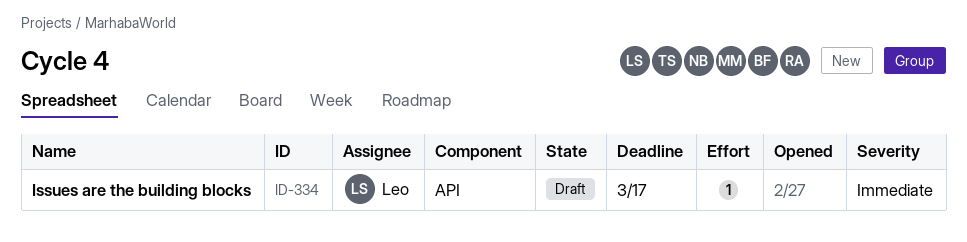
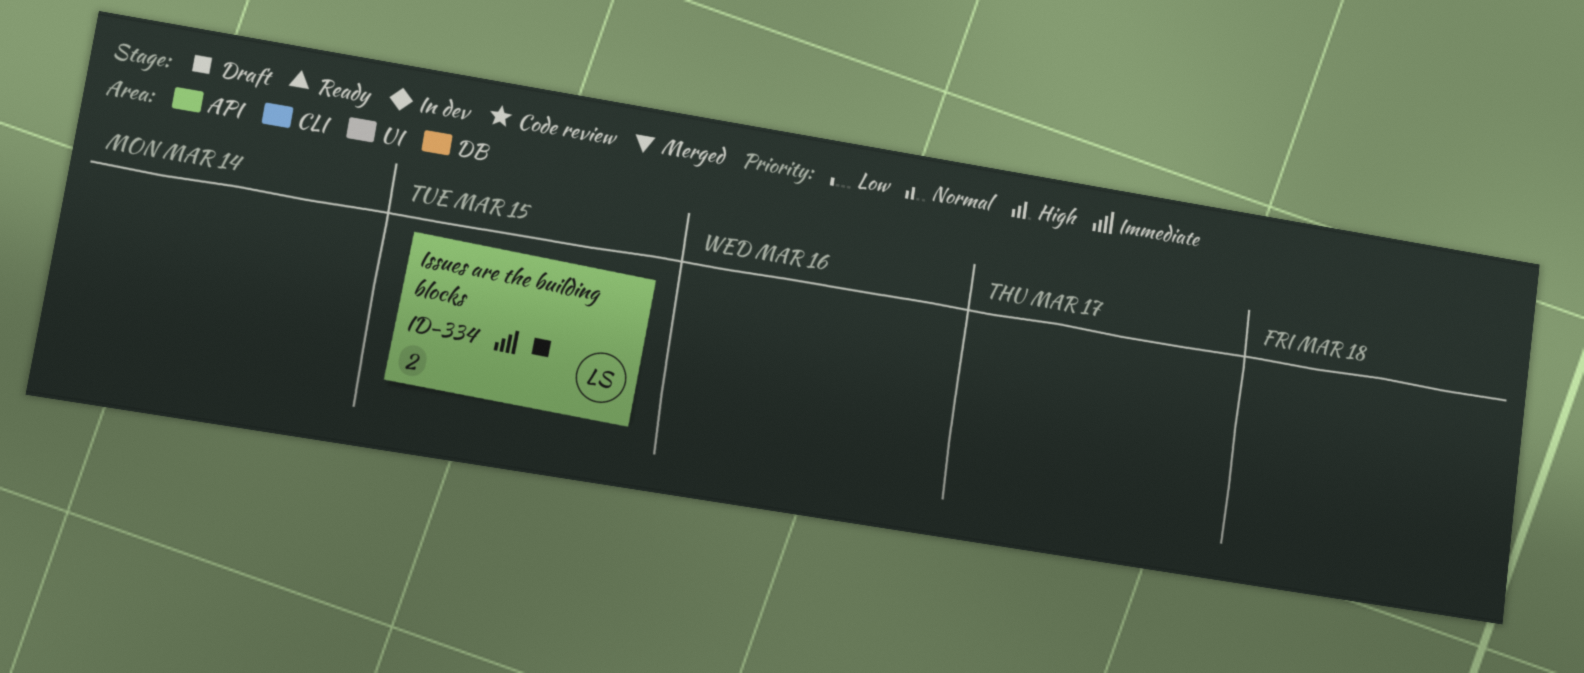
ID-334, estimate: 1 -> 2
ID-334, due: Mar 17 -> Mar 15

